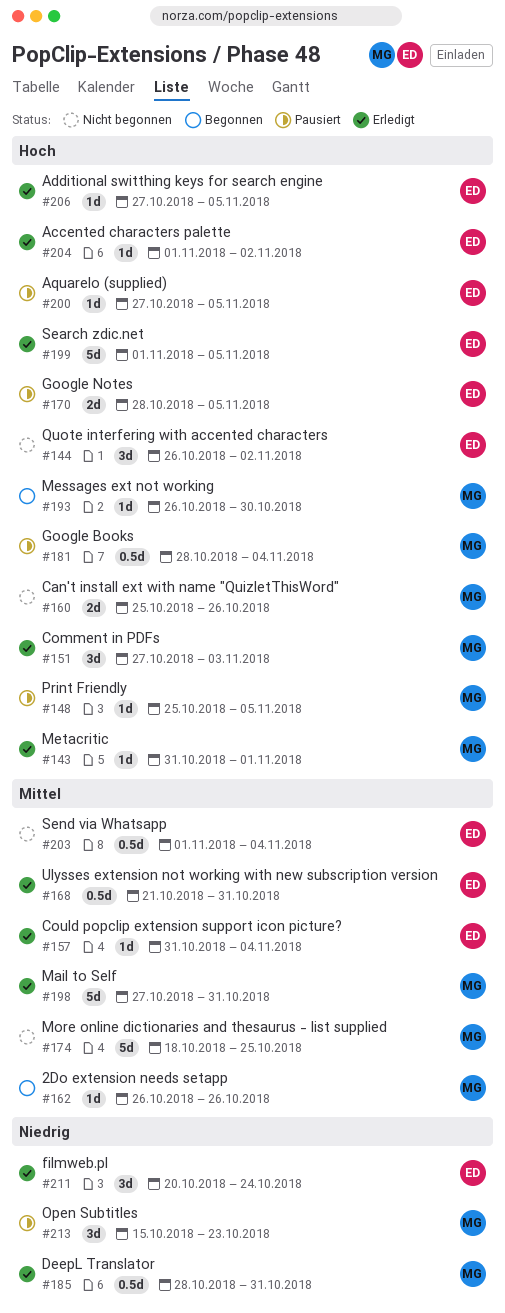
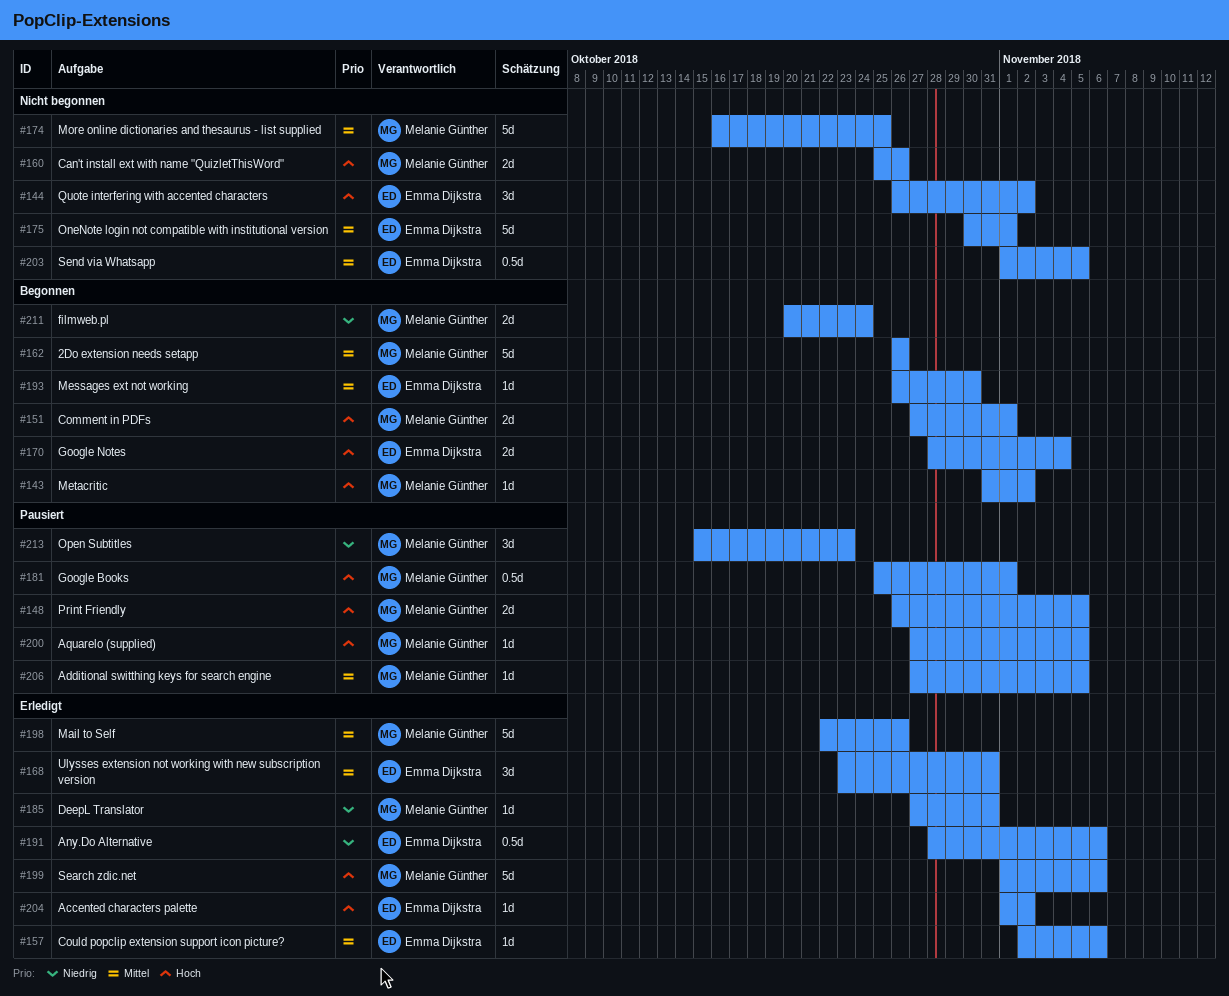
#143, status: Erledigt -> Begonnen
#143, due: Nov 1 -> Nov 2
#148, estimate: 1d -> 2d
#148, start: Oct 25 -> Oct 26
#151, status: Erledigt -> Begonnen
#151, estimate: 3d -> 2d
#151, due: Nov 3 -> Nov 1
#157, start: Oct 31 -> Nov 2
#157, due: Nov 4 -> Nov 6
#162, estimate: 1d -> 5d
#168, estimate: 0.5d -> 3d
#168, start: Oct 21 -> Oct 23
#170, status: Pausiert -> Begonnen
#170, due: Nov 5 -> Nov 4
#174, start: Oct 18 -> Oct 16
#175: none -> present
#181, start: Oct 28 -> Oct 25
#181, due: Nov 4 -> Nov 1
#185, estimate: 0.5d -> 1d
#185, start: Oct 28 -> Oct 27
#191: none -> present
#193, owner: Melanie Günther -> Emma Dijkstra
#193, priority: Hoch -> Mittel
#198, start: Oct 27 -> Oct 22
#198, due: Oct 31 -> Oct 26
#199, owner: Emma Dijkstra -> Melanie Günther
#199, due: Nov 5 -> Nov 6
#200, owner: Emma Dijkstra -> Melanie Günther
#203, due: Nov 4 -> Nov 5
#206, status: Erledigt -> Pausiert
#206, owner: Emma Dijkstra -> Melanie Günther
#206, priority: Hoch -> Mittel
#211, status: Erledigt -> Begonnen
#211, owner: Emma Dijkstra -> Melanie Günther
#211, estimate: 3d -> 2d

